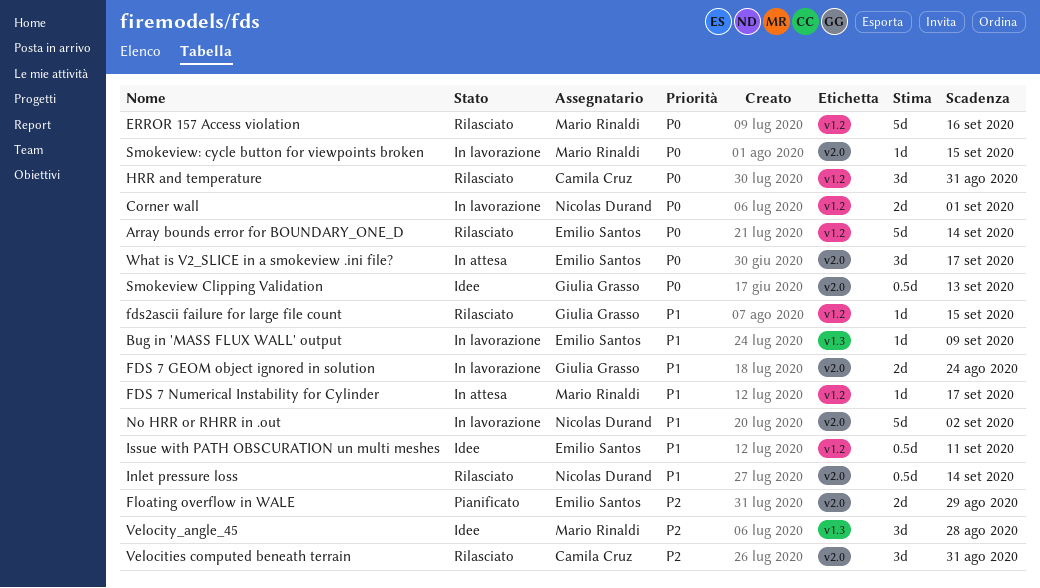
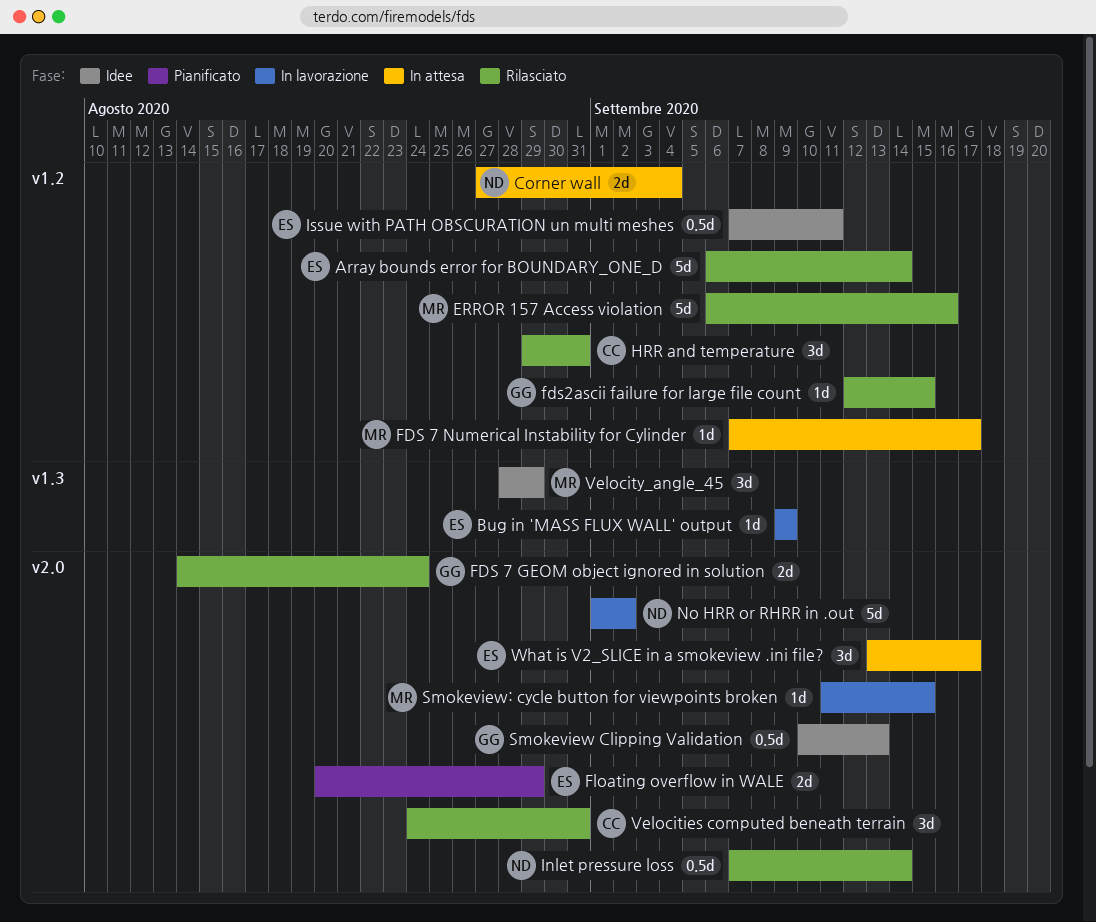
Corner wall, status: In lavorazione -> In attesa
Corner wall, due: Sep 1 -> Sep 4
FDS 7 GEOM object ignored in solution, status: In lavorazione -> Rilasciato
Velocity_angle_45, due: Aug 28 -> Aug 29

